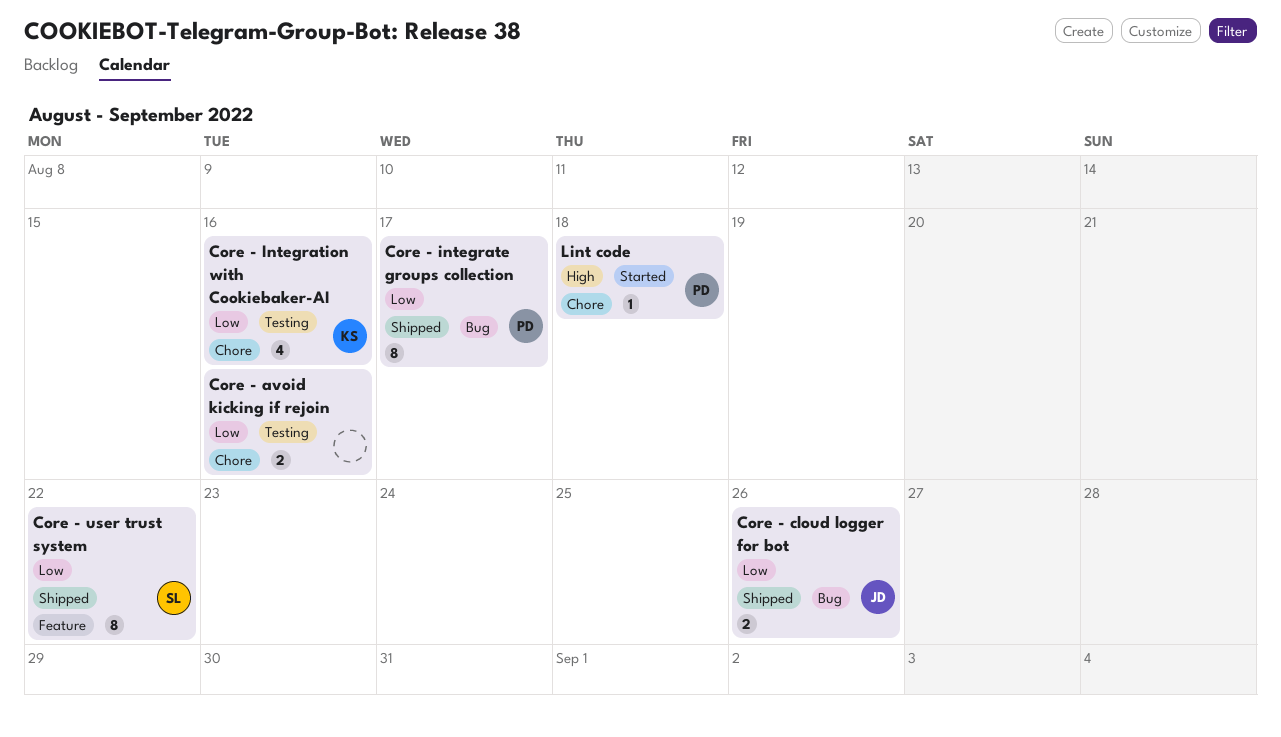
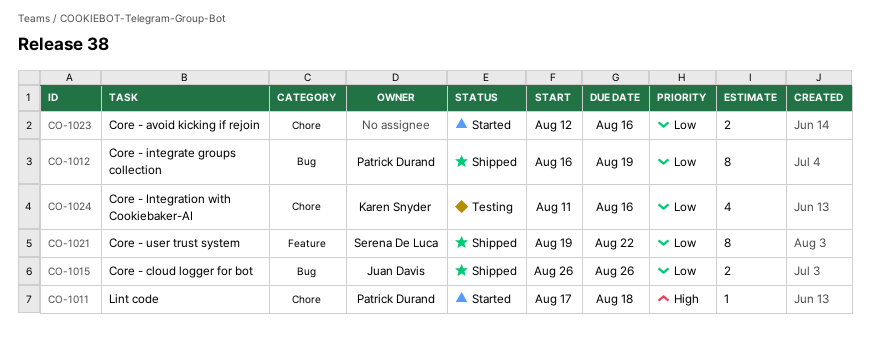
Core - avoid kicking if rejoin, status: Testing -> Started
Core - integrate groups collection, due: Aug 17 -> Aug 19

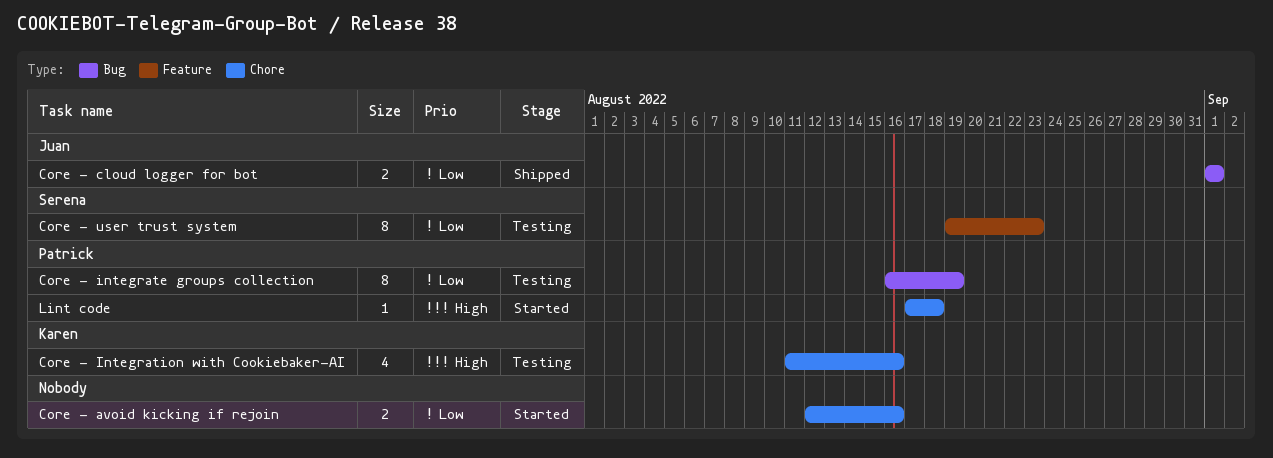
Core - cloud logger for bot, start: Aug 26 -> Sep 1
Core - cloud logger for bot, due: Aug 26 -> Sep 1
Core - integrate groups collection, status: Shipped -> Testing
Core - Integration with Cookiebaker-AI, priority: Low -> High
Core - user trust system, status: Shipped -> Testing
Core - user trust system, due: Aug 22 -> Aug 23

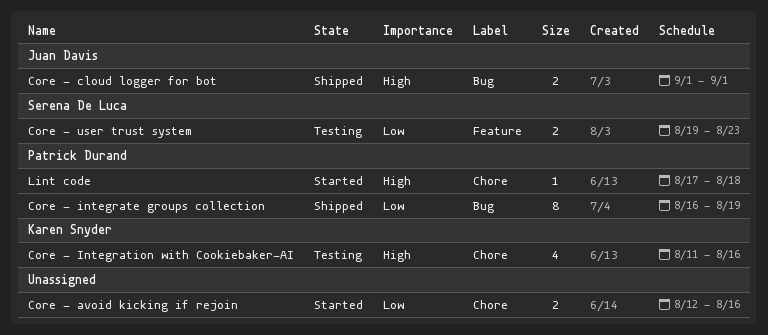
Core - cloud logger for bot, priority: Low -> High
Core - integrate groups collection, status: Testing -> Shipped
Core - user trust system, estimate: 8 -> 2

